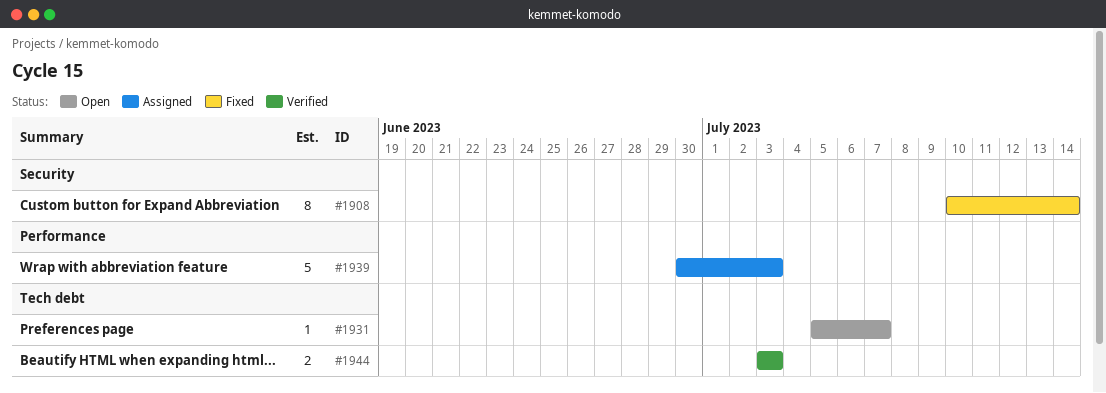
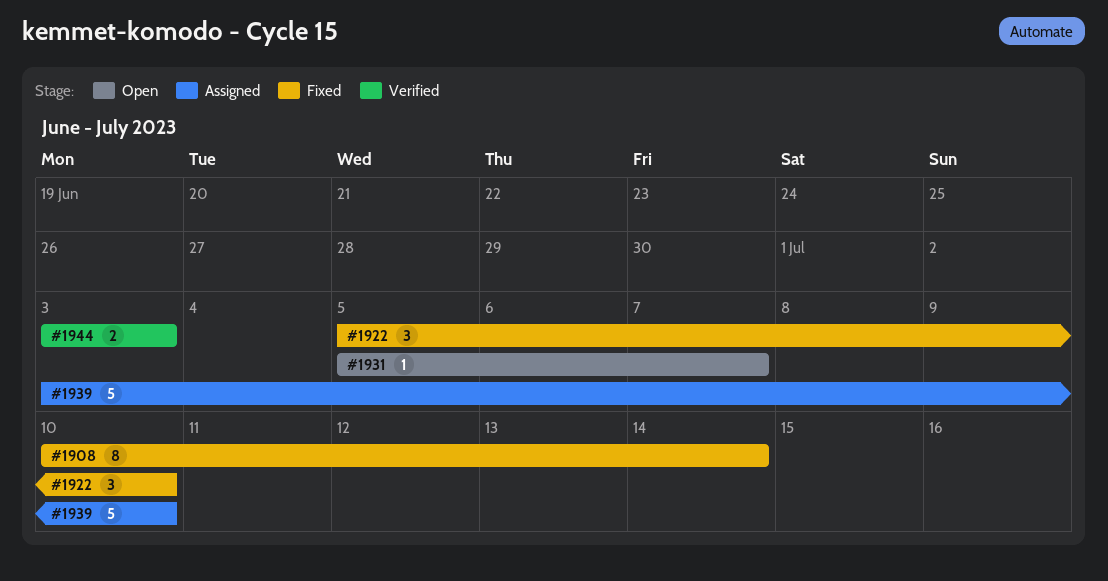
#1922: none -> present
#1939, start: Jun 30 -> Jul 3
#1939, due: Jul 3 -> Jul 10

